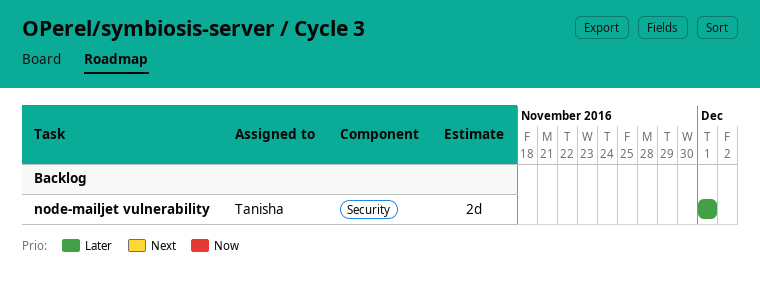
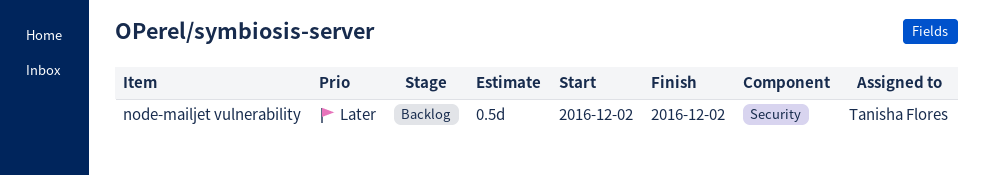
node-mailjet vulnerability, estimate: 2d -> 0.5d
node-mailjet vulnerability, start: Dec 1 -> Dec 2
node-mailjet vulnerability, due: Dec 1 -> Dec 2

